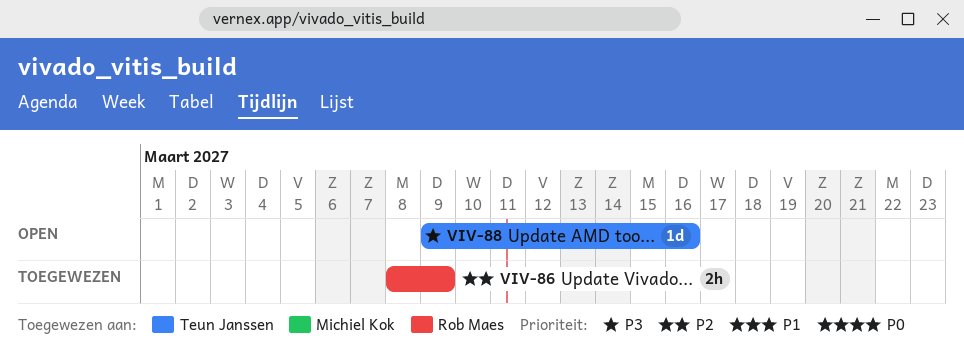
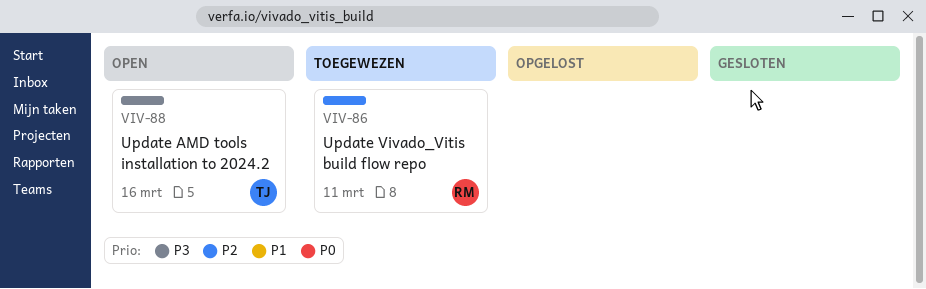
VIV-86, due: Mar 9 -> Mar 11

